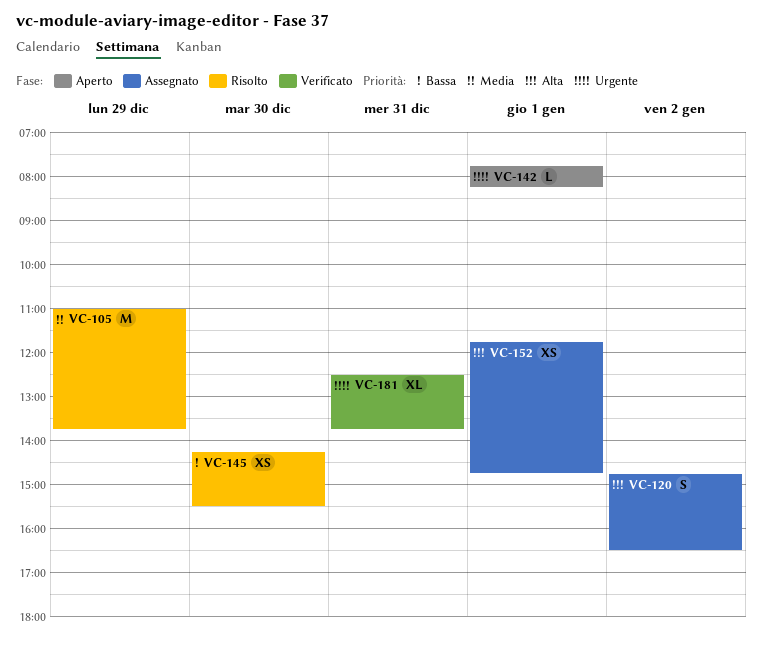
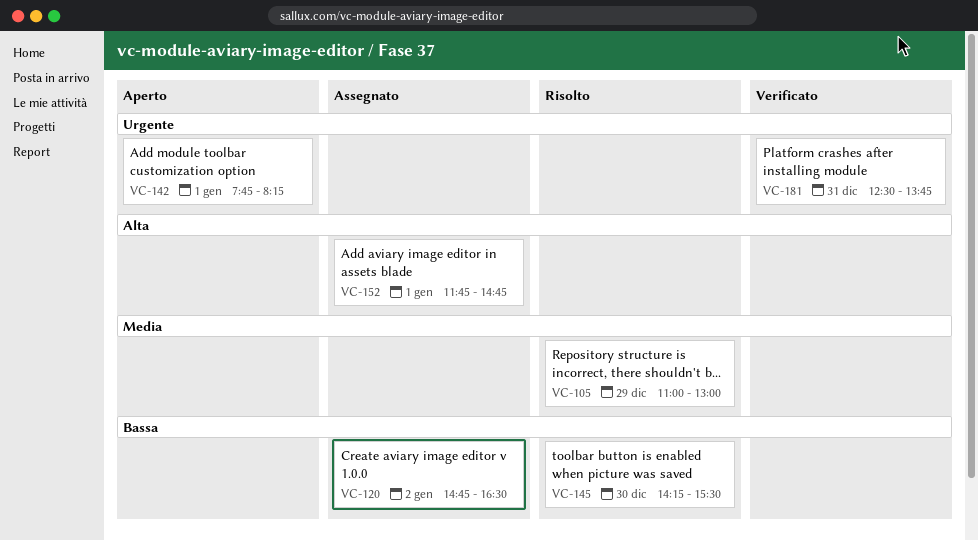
VC-105, ends: 13:45 -> 13:00
VC-120, priority: Alta -> Bassa

